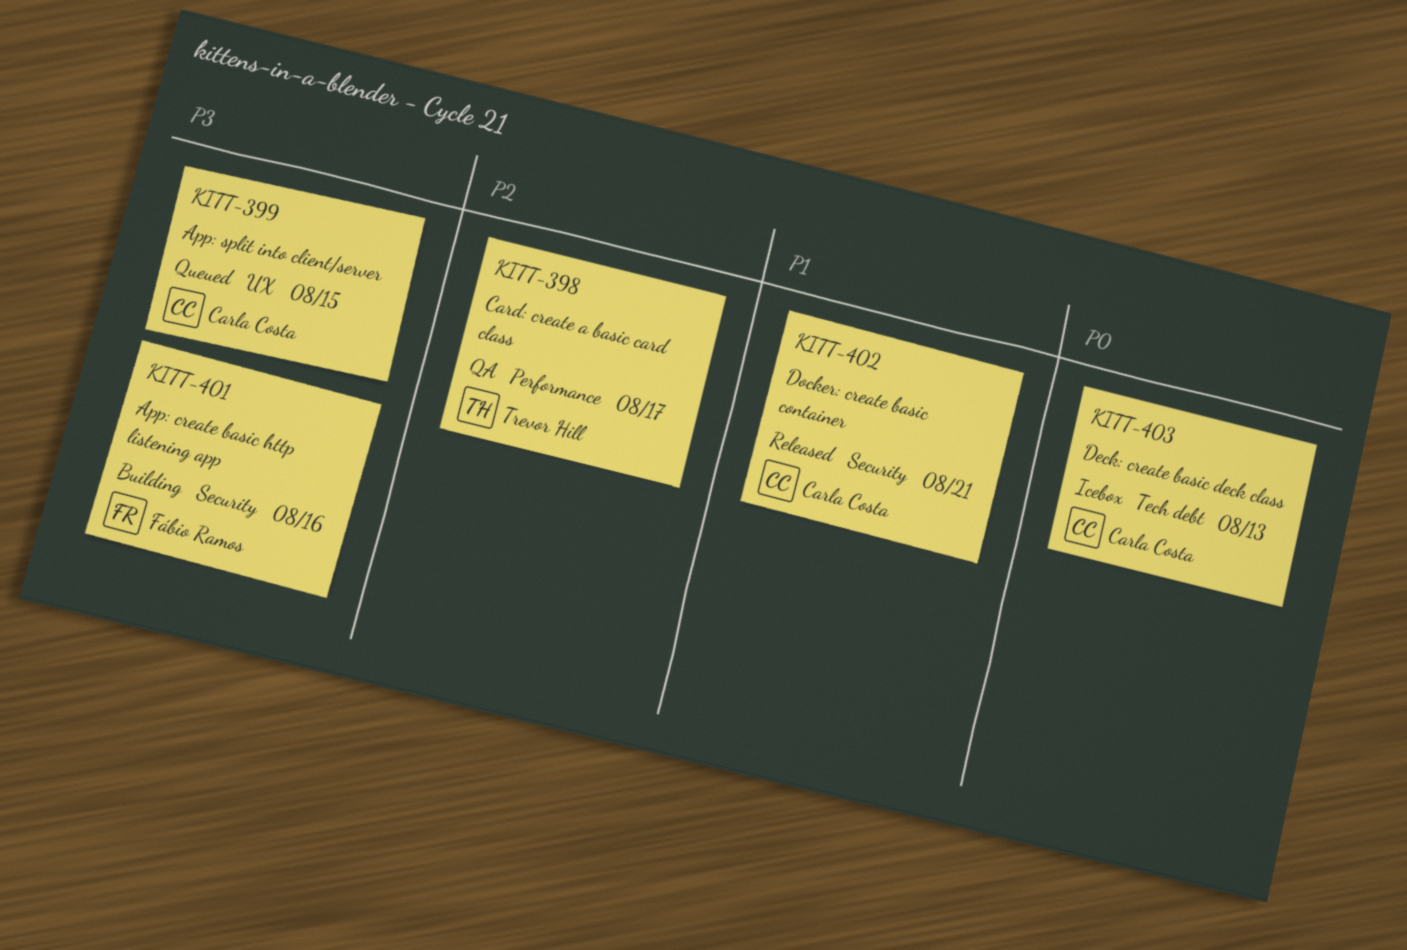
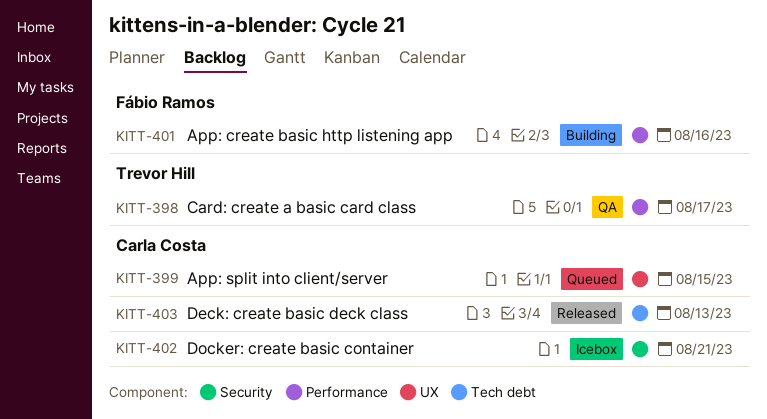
KITT-401, label: Security -> Performance
KITT-402, status: Released -> Icebox
KITT-403, status: Icebox -> Released

